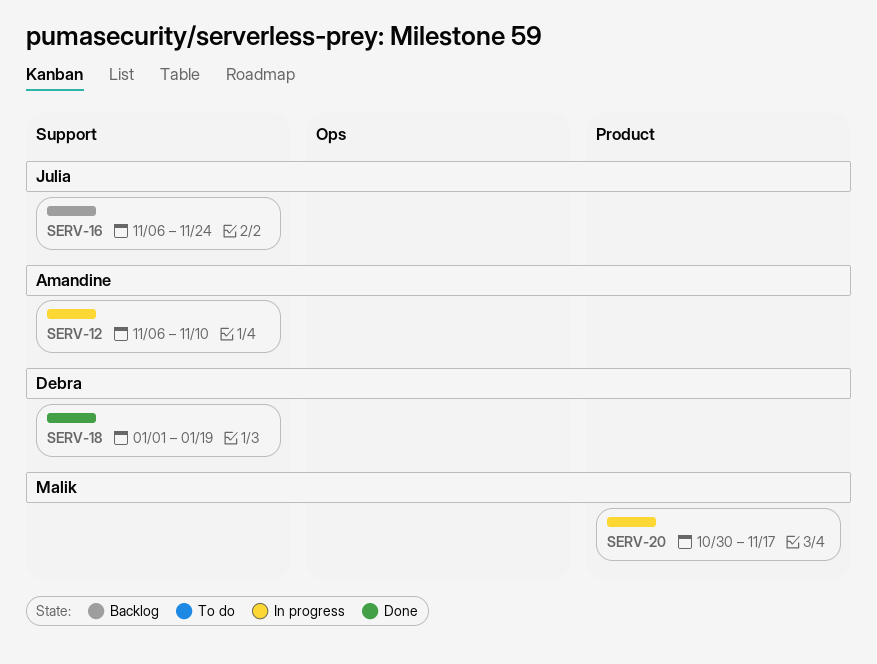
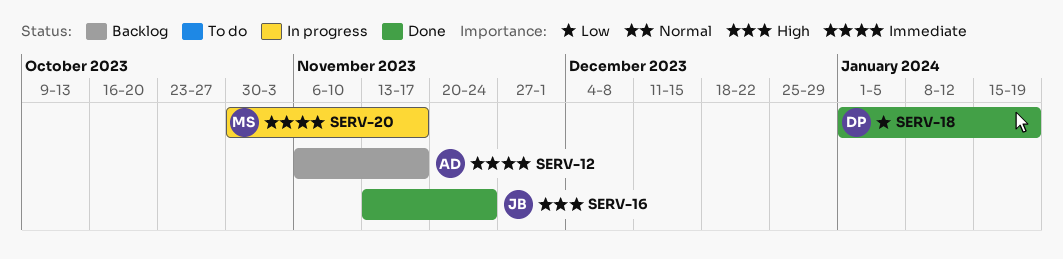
SERV-12, status: In progress -> Backlog
SERV-12, due: Nov 10 -> Nov 17
SERV-16, status: Backlog -> Done
SERV-16, start: Nov 6 -> Nov 13

